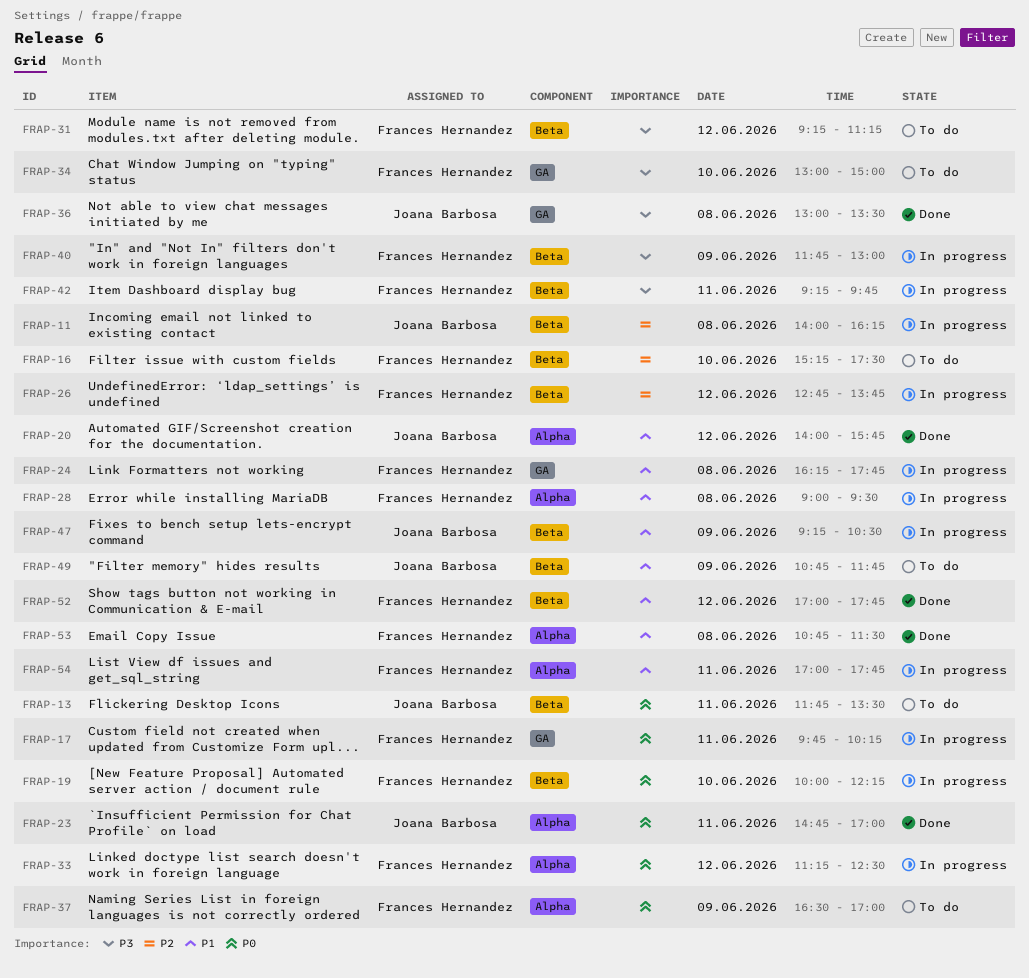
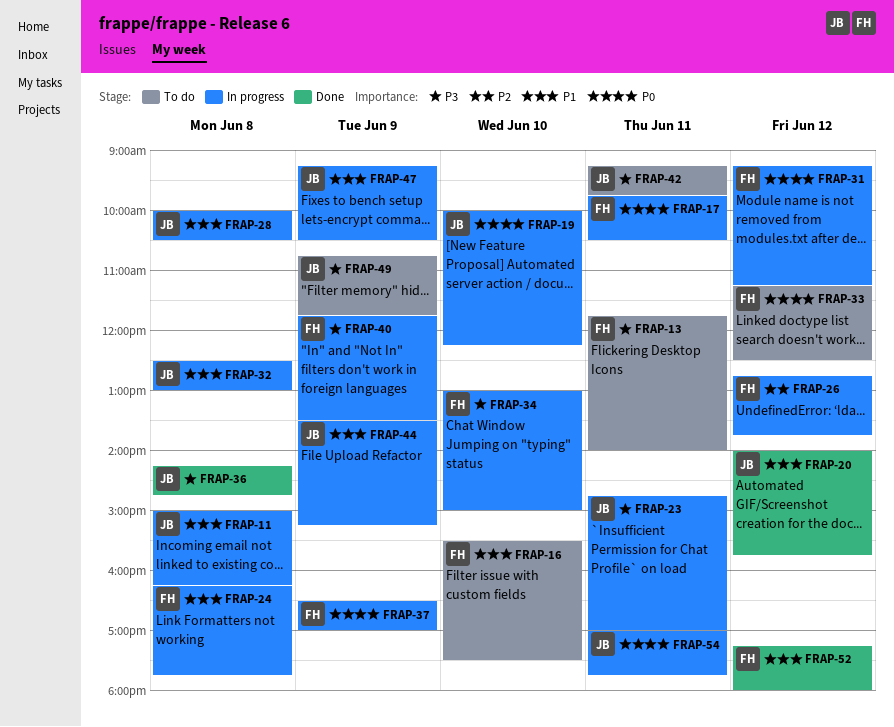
FRAP-11, priority: P2 -> P1
FRAP-11, begins: 14:00 -> 15:00
FRAP-13, owner: Joana Barbosa -> Frances Hernandez
FRAP-13, priority: P0 -> P3
FRAP-13, ends: 13:30 -> 14:00
FRAP-16, priority: P2 -> P1
FRAP-16, begins: 15:15 -> 15:30
FRAP-17, ends: 10:15 -> 10:30
FRAP-19, owner: Frances Hernandez -> Joana Barbosa
FRAP-23, status: Done -> In progress
FRAP-23, priority: P0 -> P3
FRAP-28, owner: Frances Hernandez -> Joana Barbosa
FRAP-28, begins: 09:00 -> 10:00
FRAP-28, ends: 09:30 -> 10:30
FRAP-31, status: To do -> In progress
FRAP-31, priority: P3 -> P0
FRAP-32: none -> present
FRAP-33, status: In progress -> To do
FRAP-34, status: To do -> In progress
FRAP-36, begins: 13:00 -> 14:15
FRAP-36, ends: 13:30 -> 14:45
FRAP-37, status: To do -> In progress
FRAP-40, ends: 13:00 -> 13:30
FRAP-42, status: In progress -> To do
FRAP-42, owner: Frances Hernandez -> Joana Barbosa
FRAP-44: none -> present
FRAP-49, priority: P1 -> P3
FRAP-52, begins: 17:00 -> 17:15
FRAP-52, ends: 17:45 -> 18:00
FRAP-53: present -> none
FRAP-54, owner: Frances Hernandez -> Joana Barbosa
FRAP-54, priority: P1 -> P0

